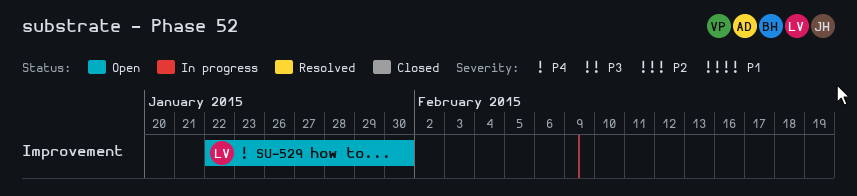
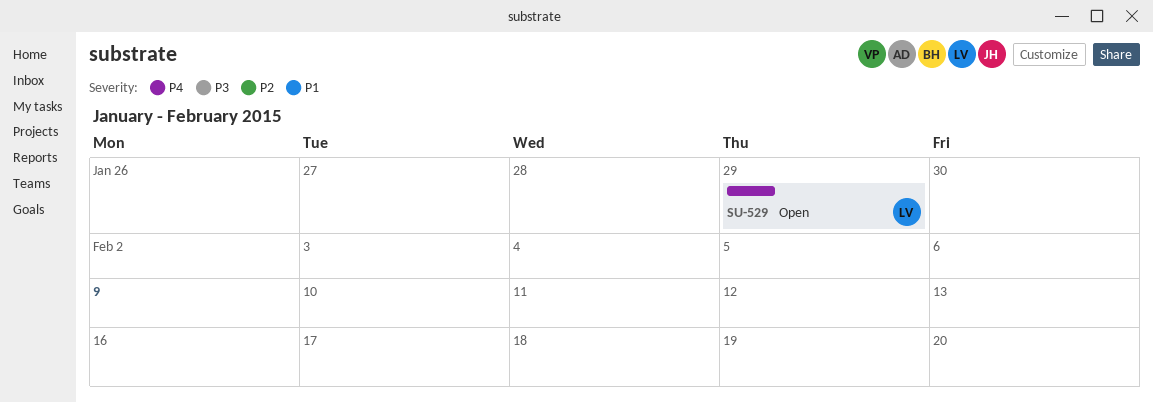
SU-529, due: Jan 30 -> Jan 29

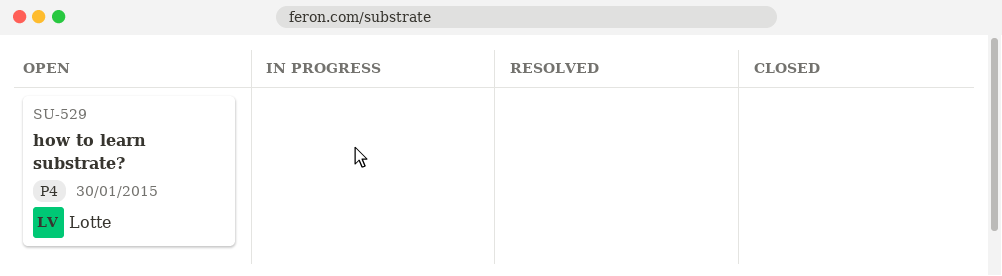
SU-529, due: Jan 29 -> Jan 30

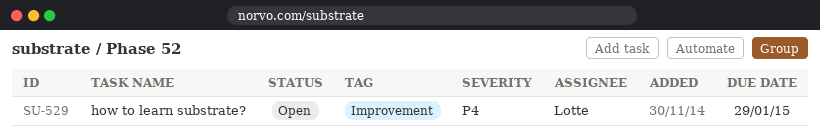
SU-529, due: Jan 30 -> Jan 29

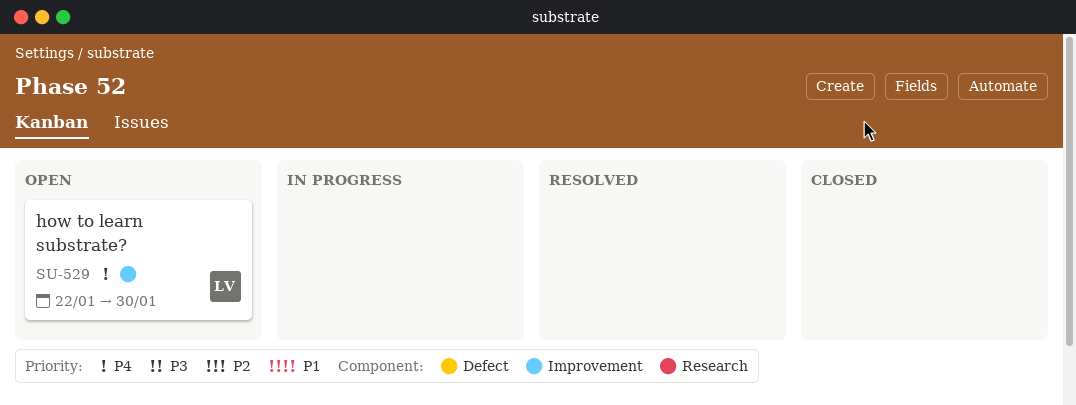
SU-529, due: Jan 29 -> Jan 30

